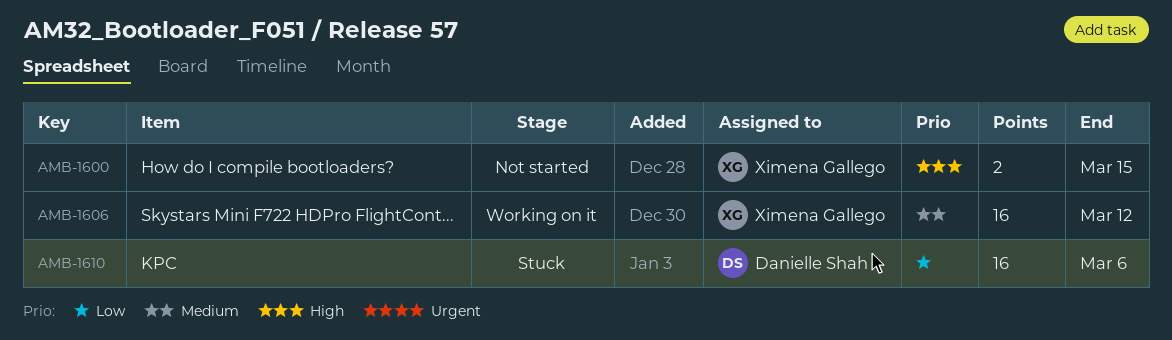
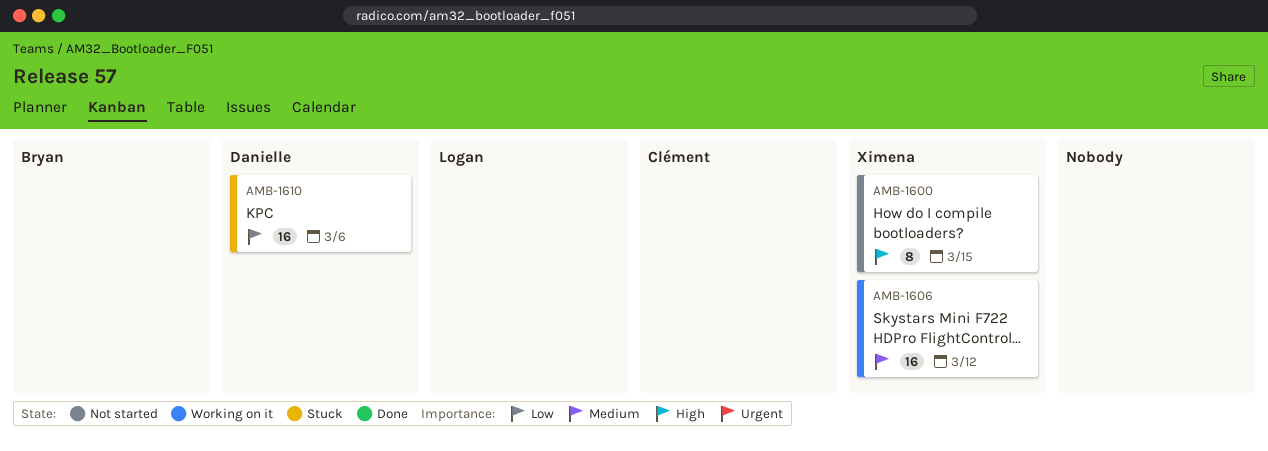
AMB-1600, estimate: 2 -> 8

